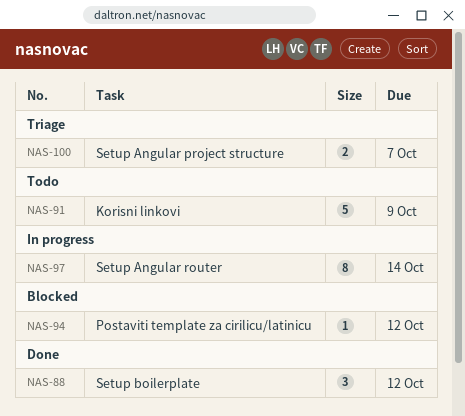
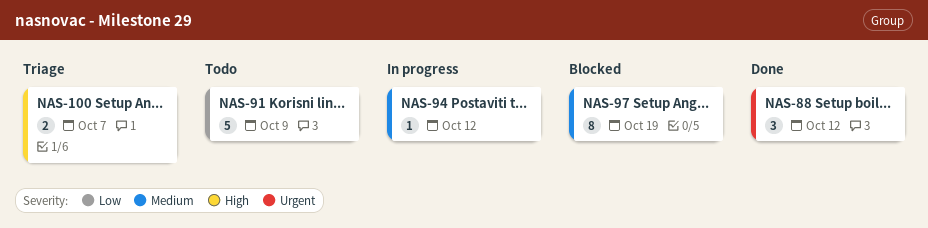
NAS-94, status: Blocked -> In progress
NAS-97, status: In progress -> Blocked
NAS-97, due: Oct 14 -> Oct 19

